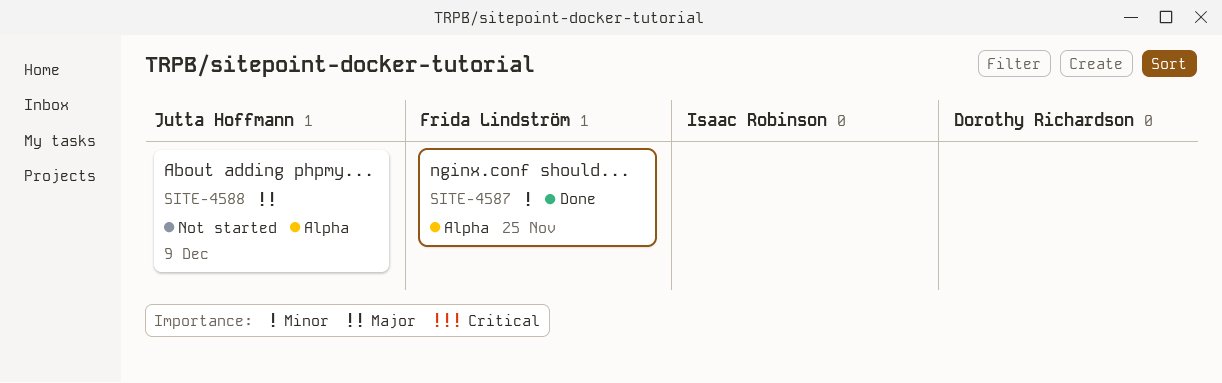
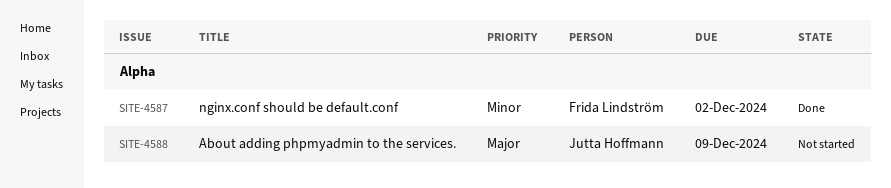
SITE-4587, due: Nov 25 -> Dec 2

